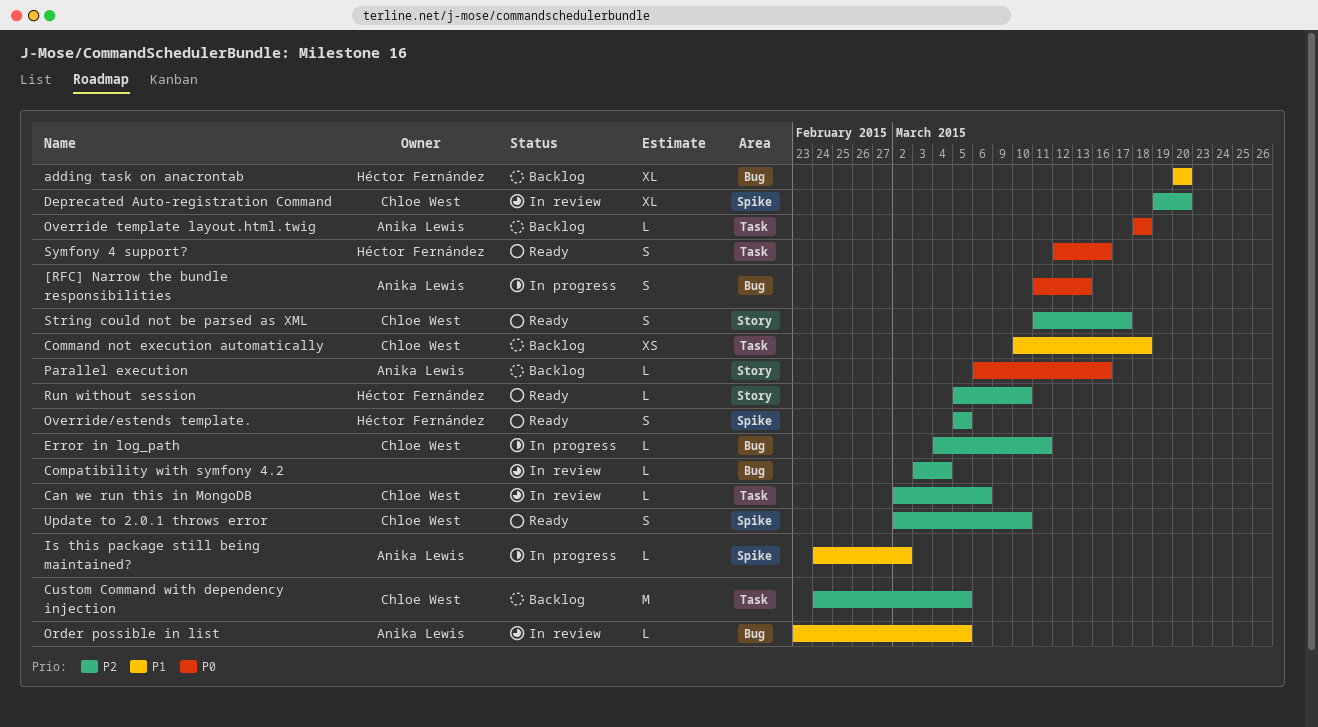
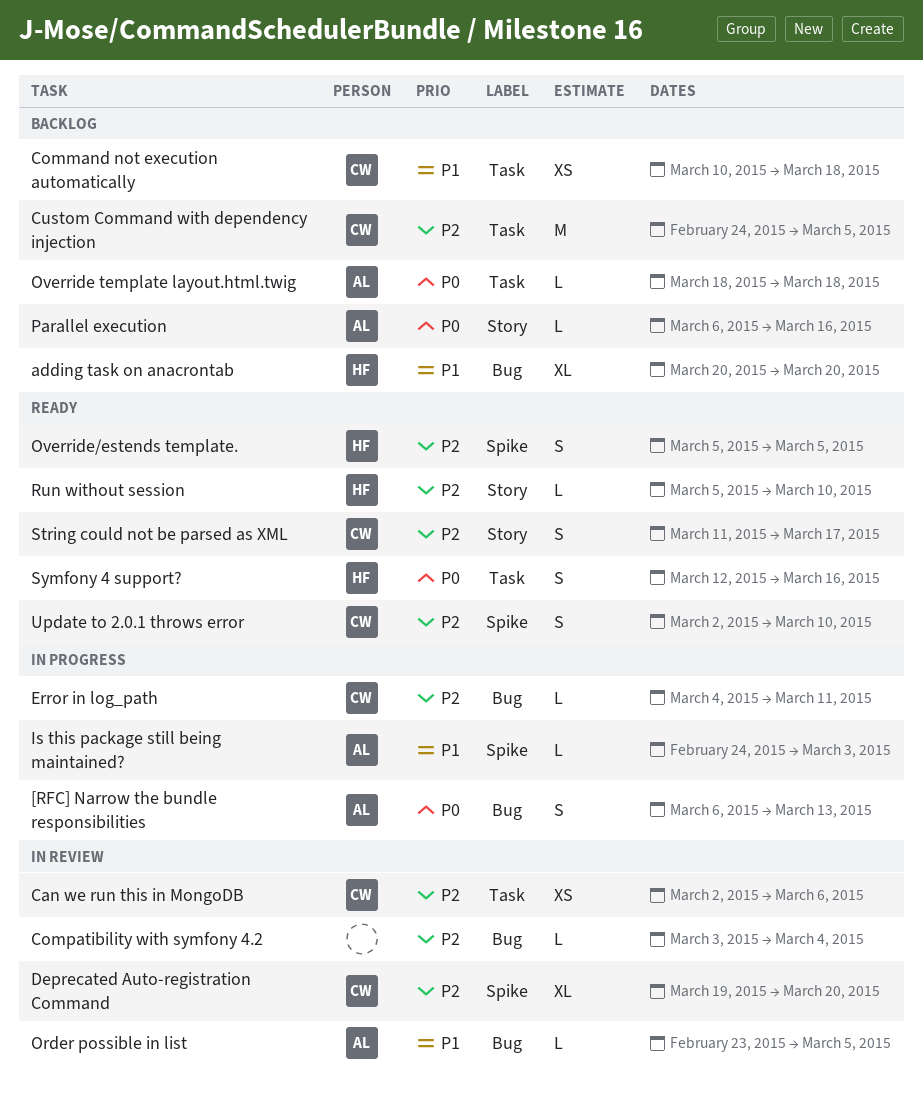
[RFC] Narrow the bundle responsibilities, start: Mar 11 -> Mar 6
Can we run this in MongoDB, estimate: L -> XS
Is this package still being maintained?, due: Mar 2 -> Mar 3

